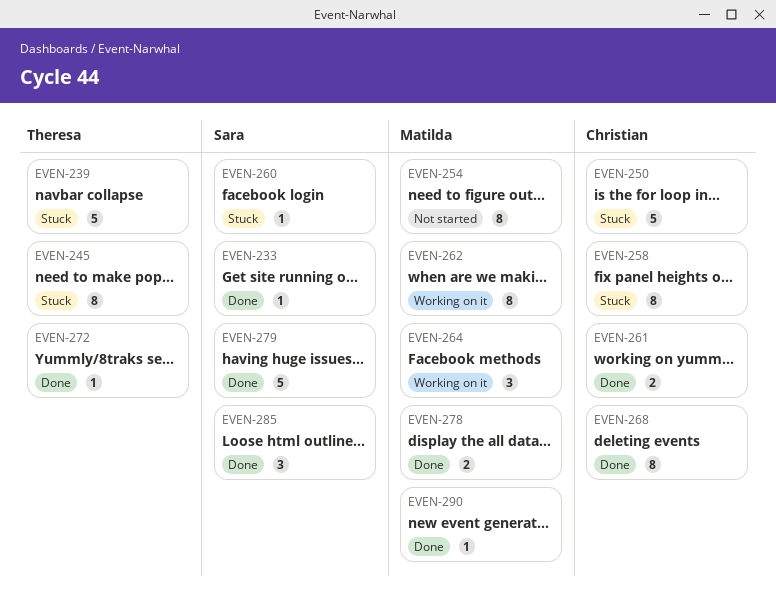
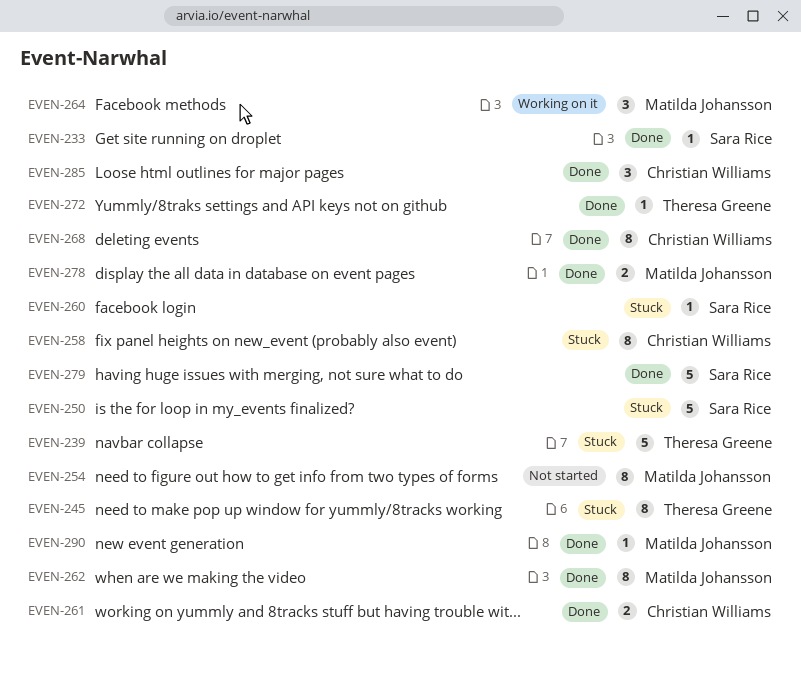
EVEN-250, owner: Christian Williams -> Sara Rice
EVEN-262, status: Working on it -> Done
EVEN-285, owner: Sara Rice -> Christian Williams

